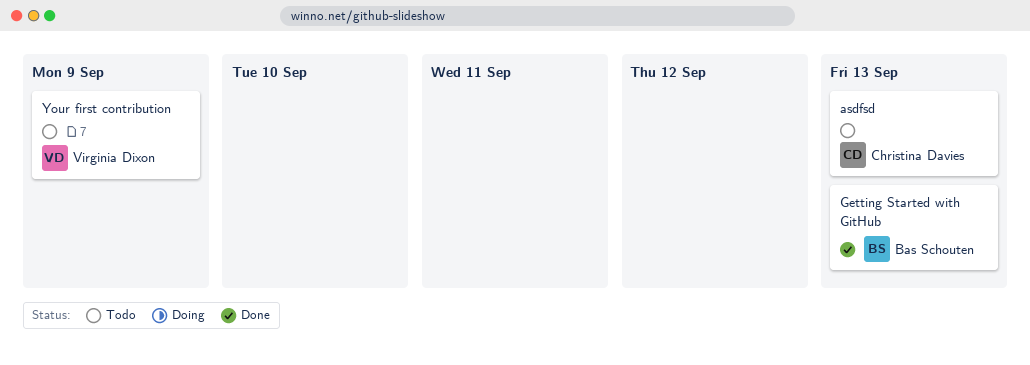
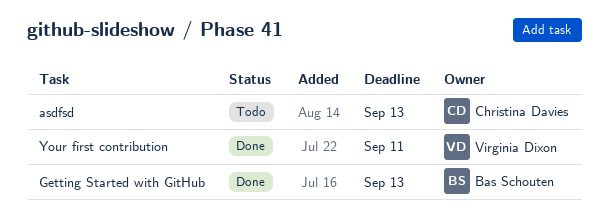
Your first contribution, status: Todo -> Done
Your first contribution, due: Sep 9 -> Sep 11

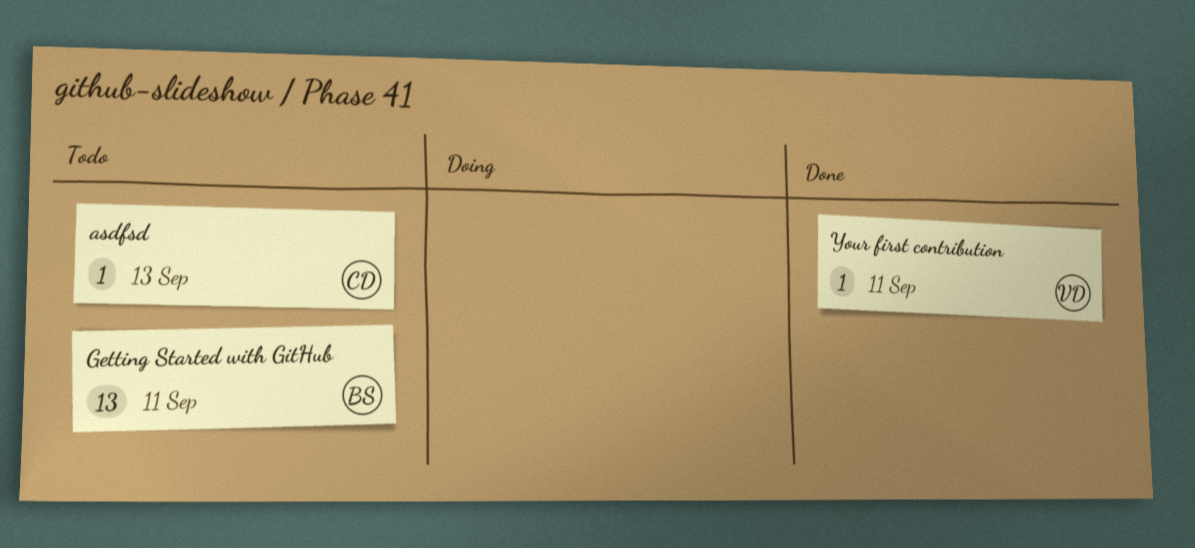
Getting Started with GitHub, status: Done -> Todo
Getting Started with GitHub, due: Sep 13 -> Sep 11

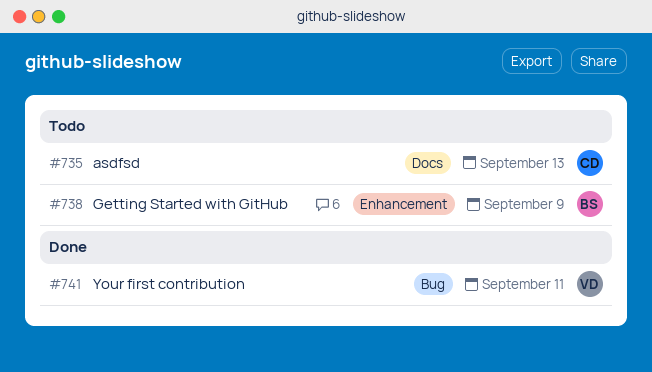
Getting Started with GitHub, due: Sep 11 -> Sep 9

